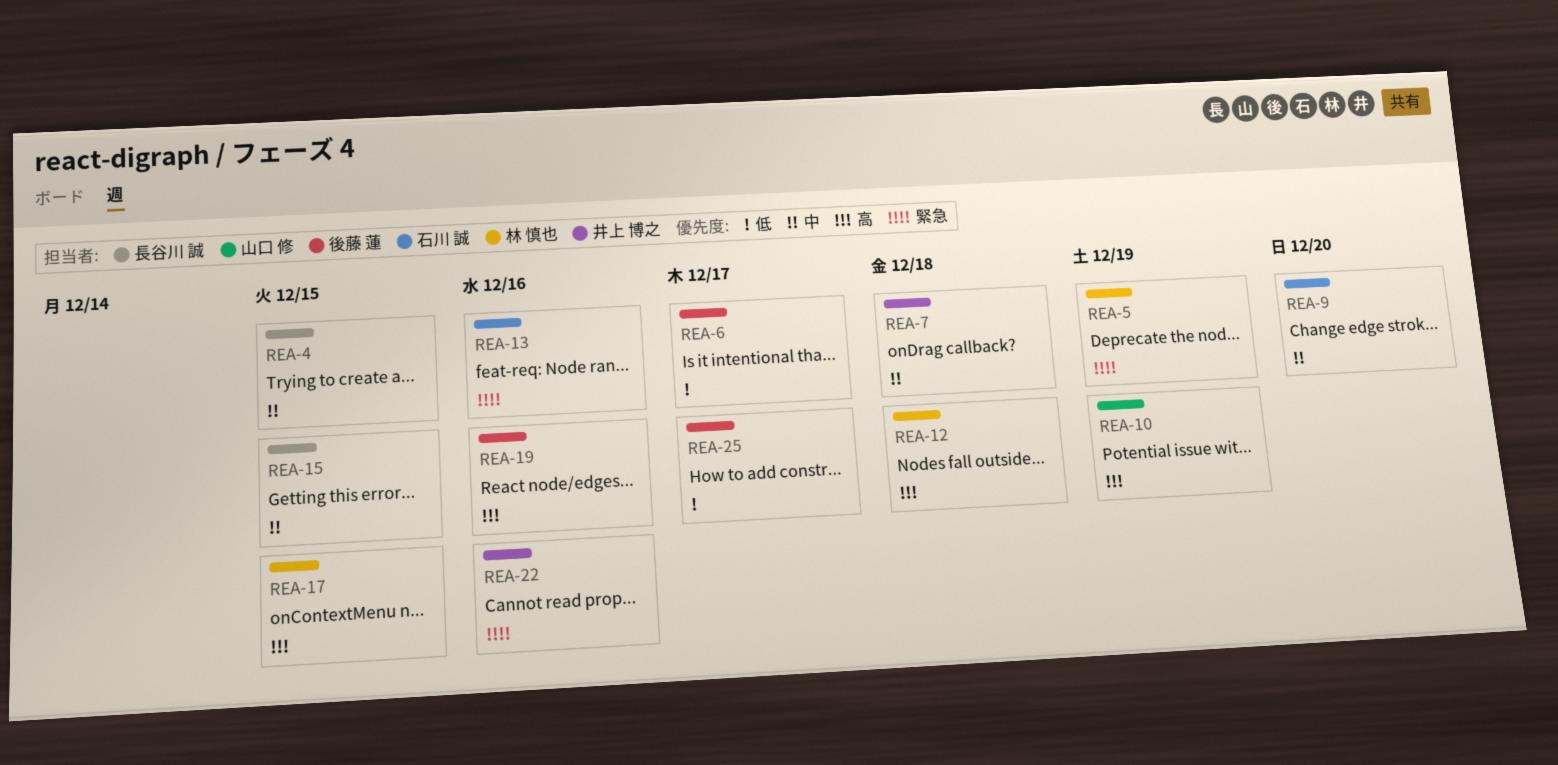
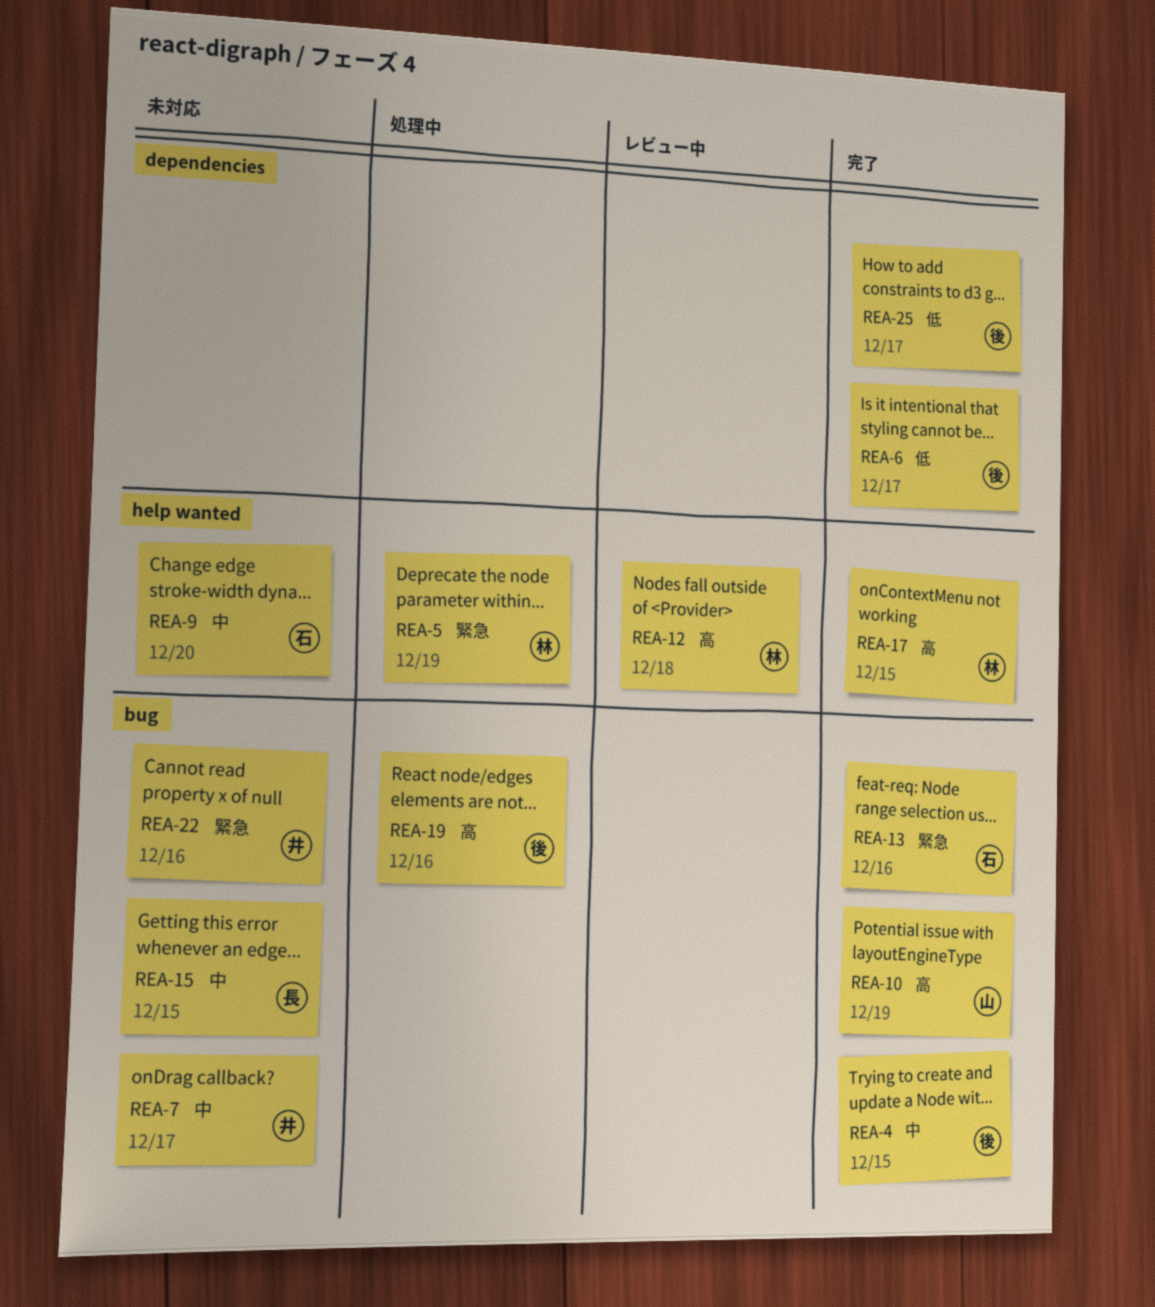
REA-4, owner: 長谷川 誠 -> 後藤 蓮
REA-7, due: Dec 18 -> Dec 17

